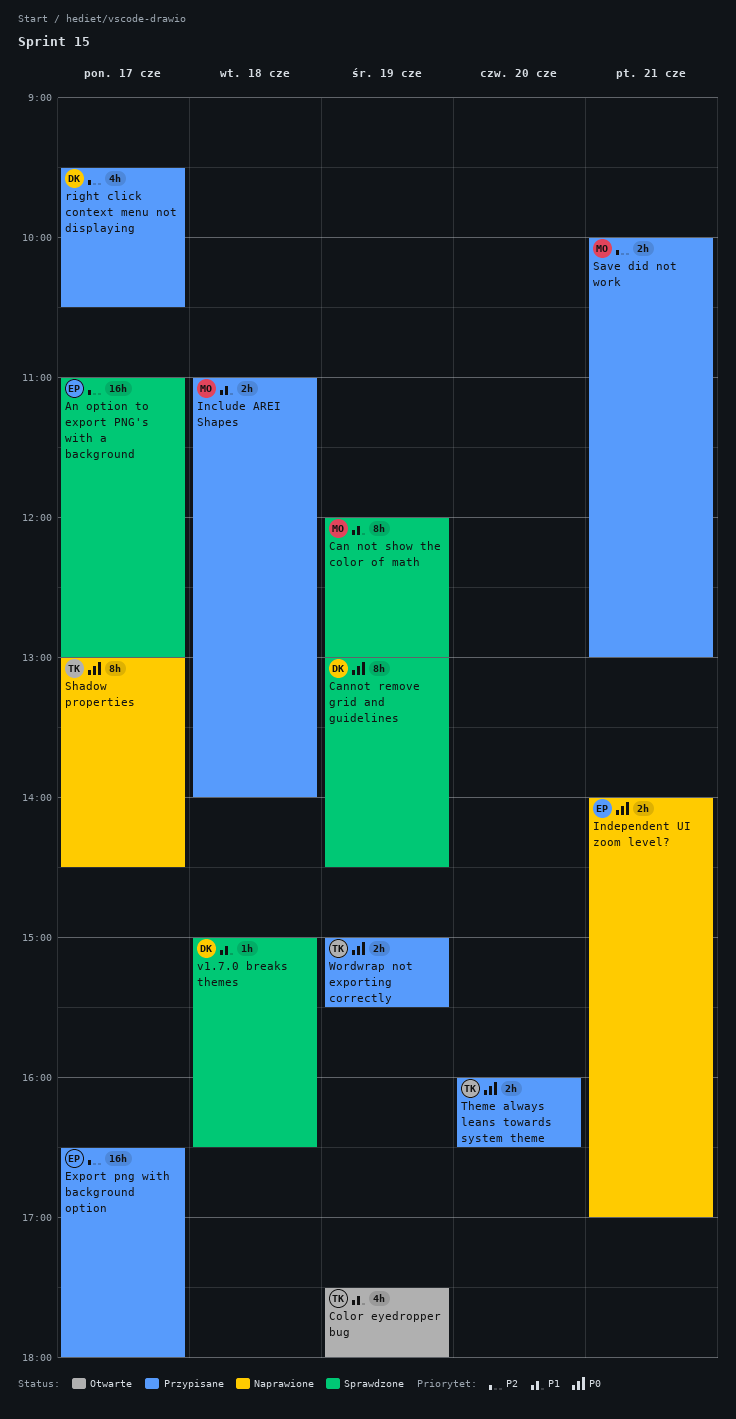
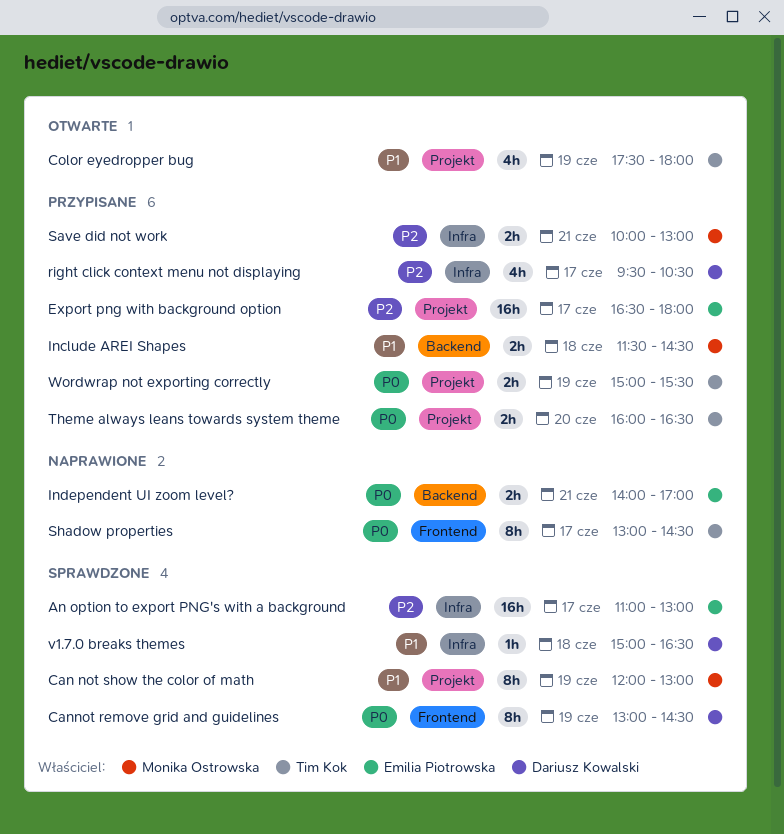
Include AREI Shapes, begins: 11:00 -> 11:30
Include AREI Shapes, ends: 14:00 -> 14:30

